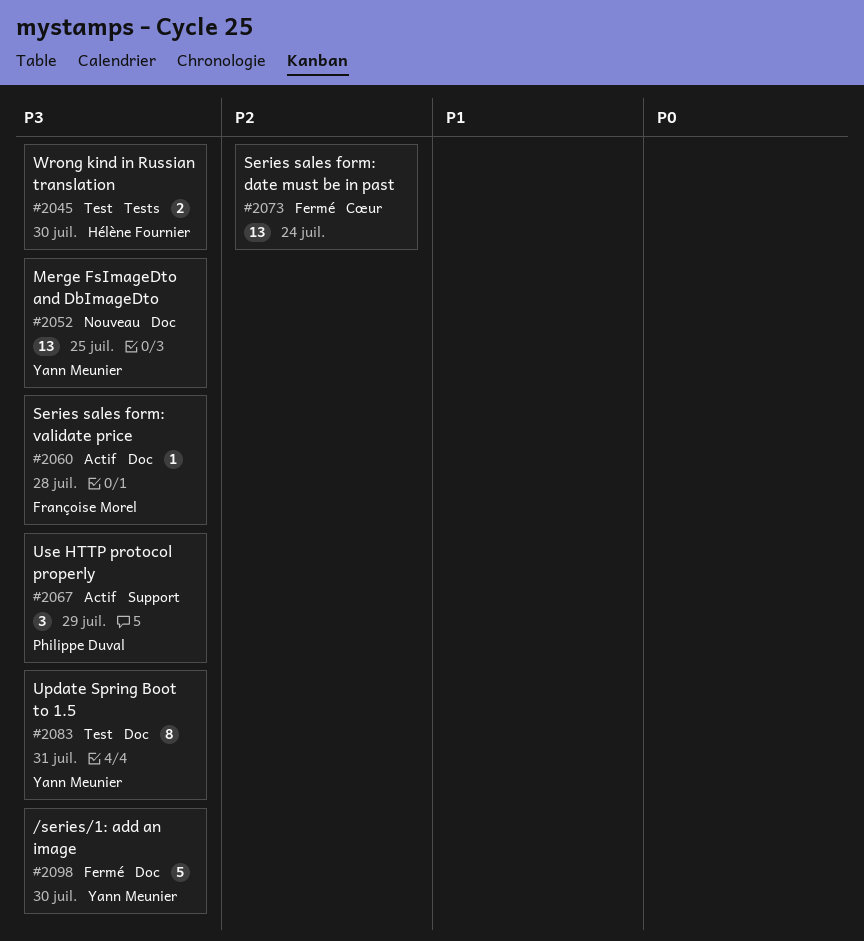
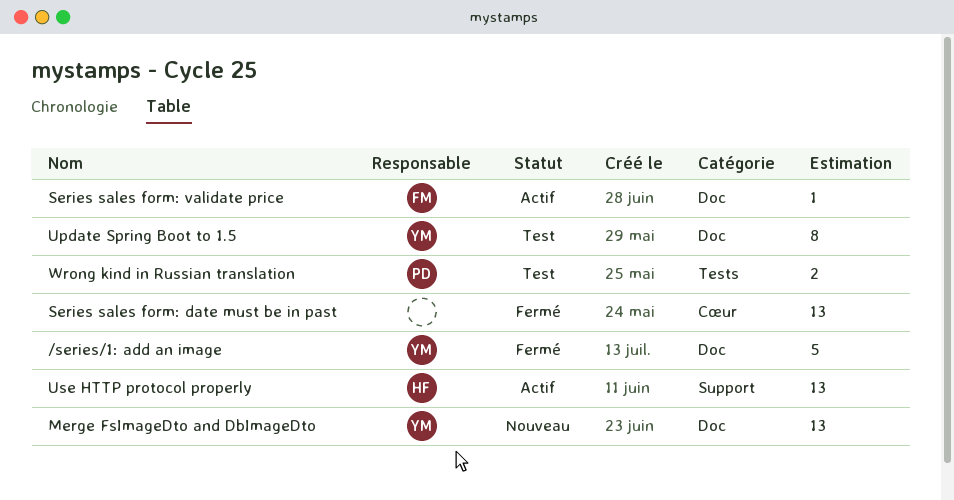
Use HTTP protocol properly, owner: Philippe Duval -> Hélène Fournier
Use HTTP protocol properly, estimate: 3 -> 13
Wrong kind in Russian translation, owner: Hélène Fournier -> Philippe Duval

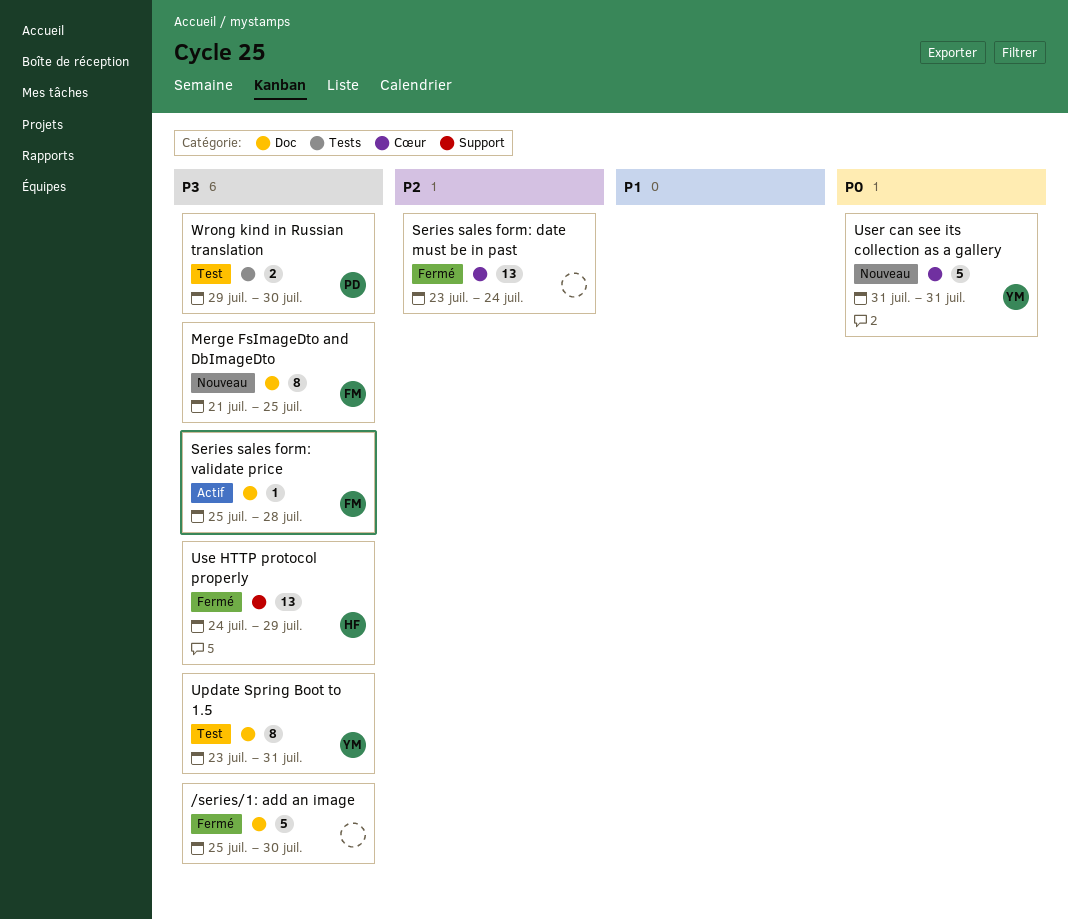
/series/1: add an image, owner: YM -> none
Merge FsImageDto and DbImageDto, owner: YM -> FM
Merge FsImageDto and DbImageDto, estimate: 13 -> 8
Use HTTP protocol properly, status: Actif -> Fermé
User can see its collection as a gallery: none -> present

